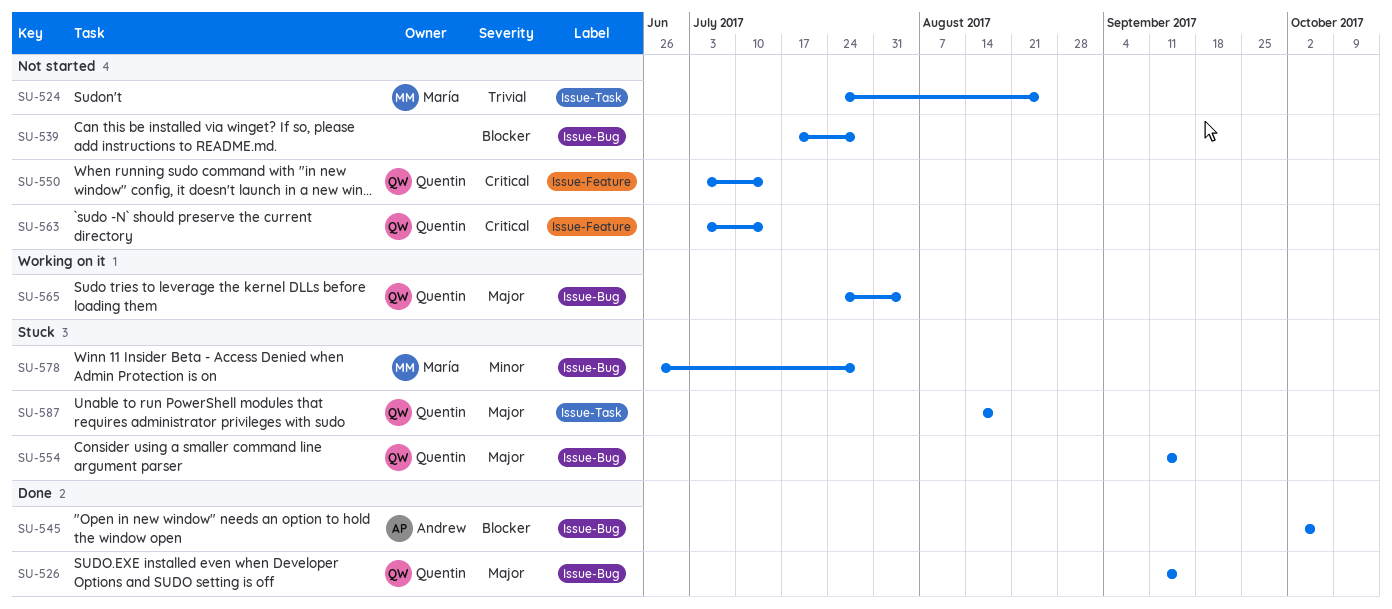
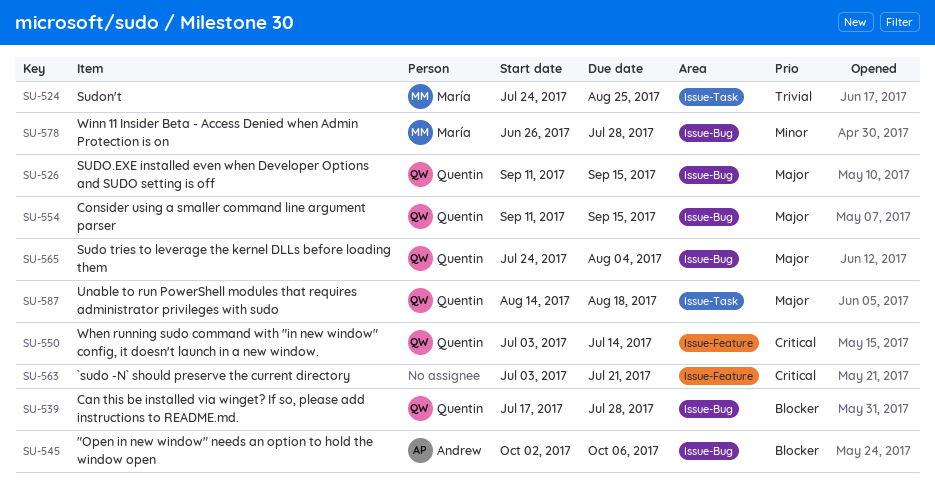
SU-539, owner: none -> Quentin
SU-563, owner: Quentin -> none
SU-563, due: Jul 14 -> Jul 21

